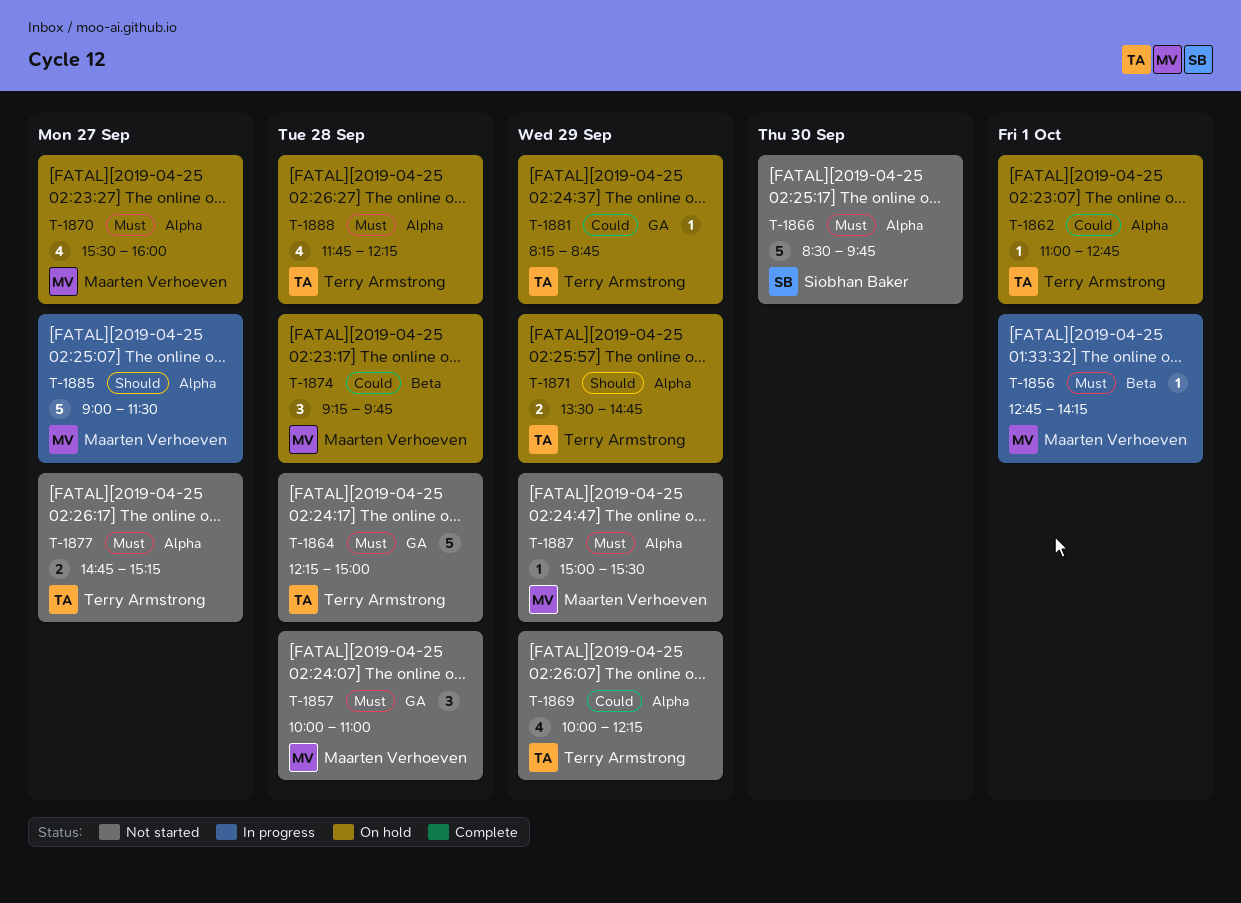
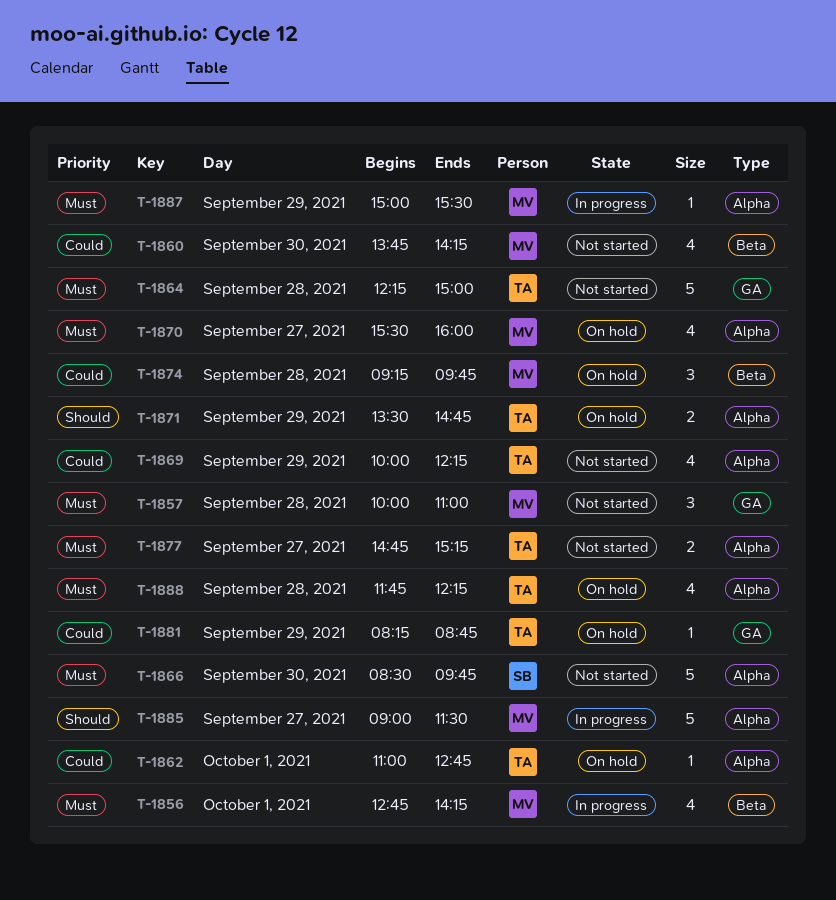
T-1856, estimate: 1 -> 4
T-1860: none -> present
T-1887, status: Not started -> In progress

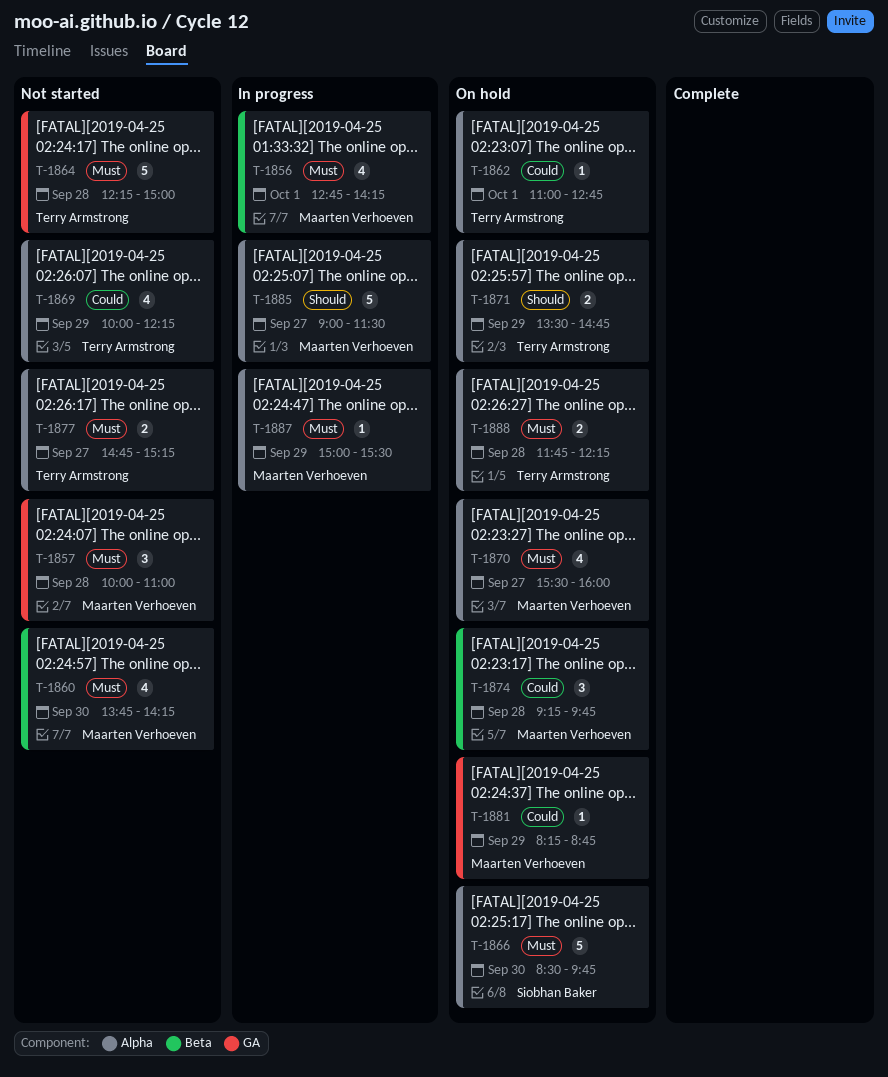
T-1860, priority: Could -> Must
T-1866, status: Not started -> On hold
T-1881, owner: Terry Armstrong -> Maarten Verhoeven
T-1888, estimate: 4 -> 2

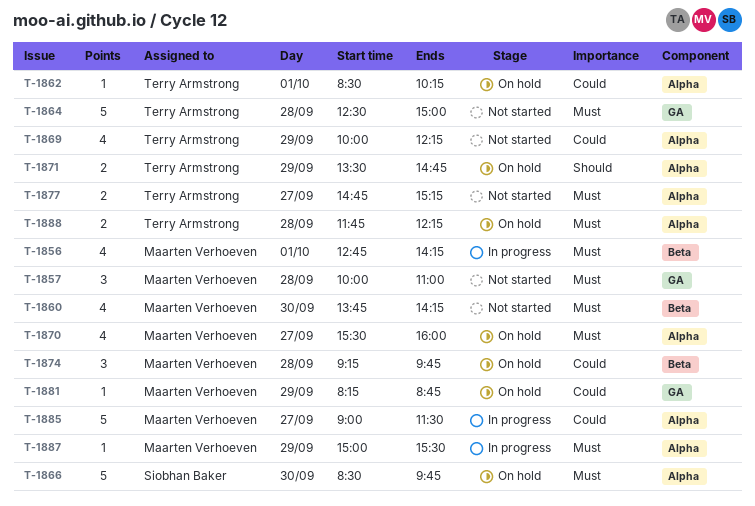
T-1862, begins: 11:00 -> 08:30
T-1862, ends: 12:45 -> 10:15
T-1864, begins: 12:15 -> 12:30
T-1885, priority: Should -> Could

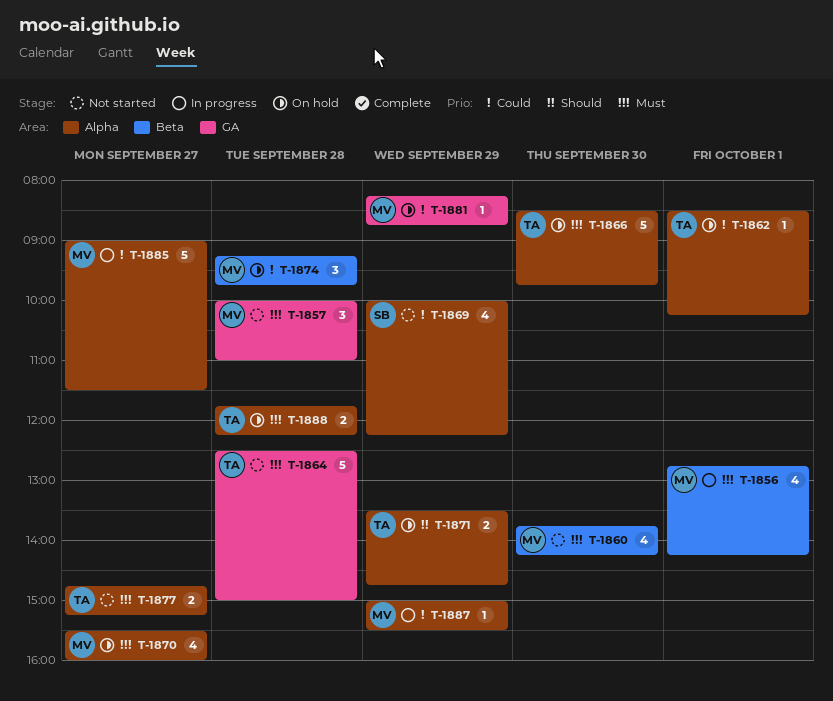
T-1866, owner: Siobhan Baker -> Terry Armstrong
T-1869, owner: Terry Armstrong -> Siobhan Baker
T-1887, priority: Must -> Could

